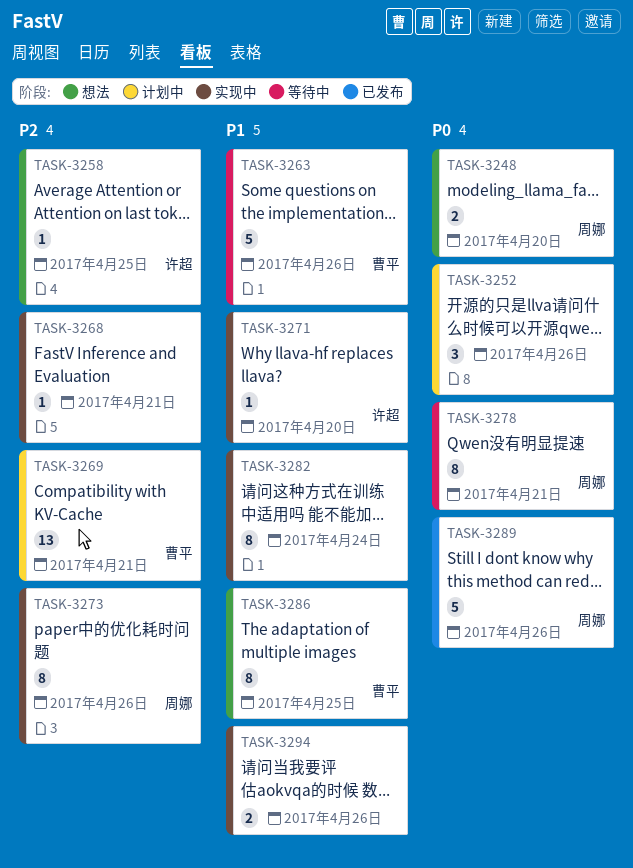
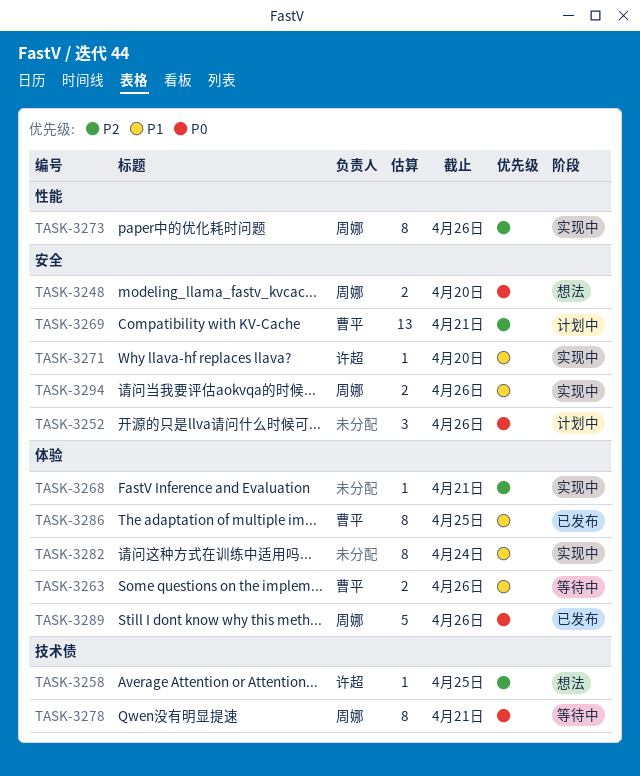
TASK-3263, estimate: 5 -> 2
TASK-3286, status: 想法 -> 已发布
TASK-3294, owner: none -> 周娜

